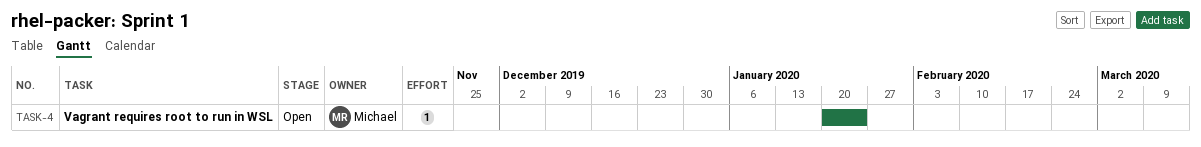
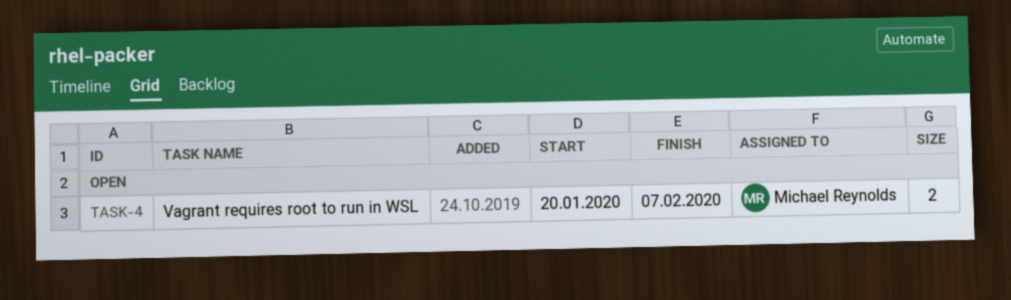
TASK-4, estimate: 1 -> 2
TASK-4, due: Jan 24 -> Feb 7

